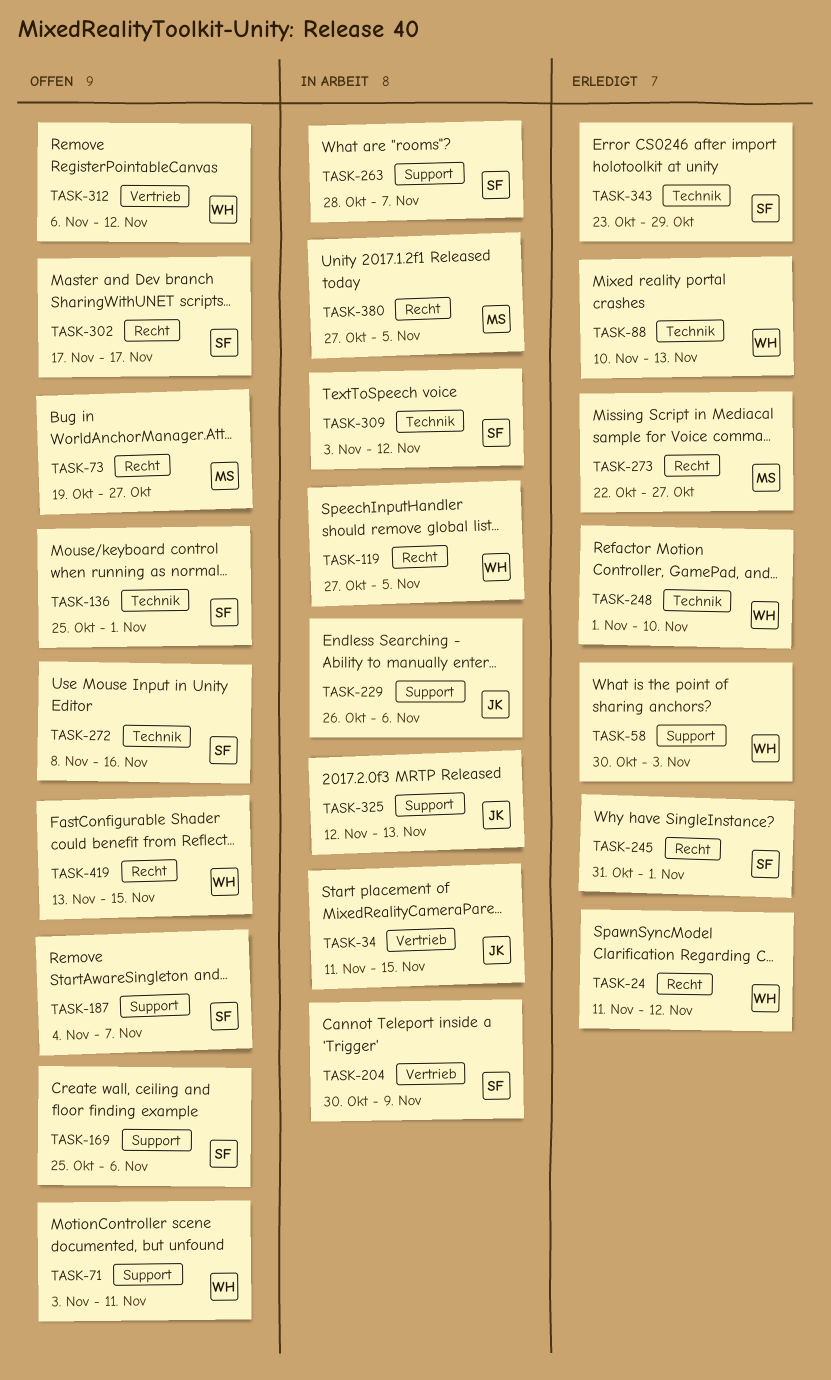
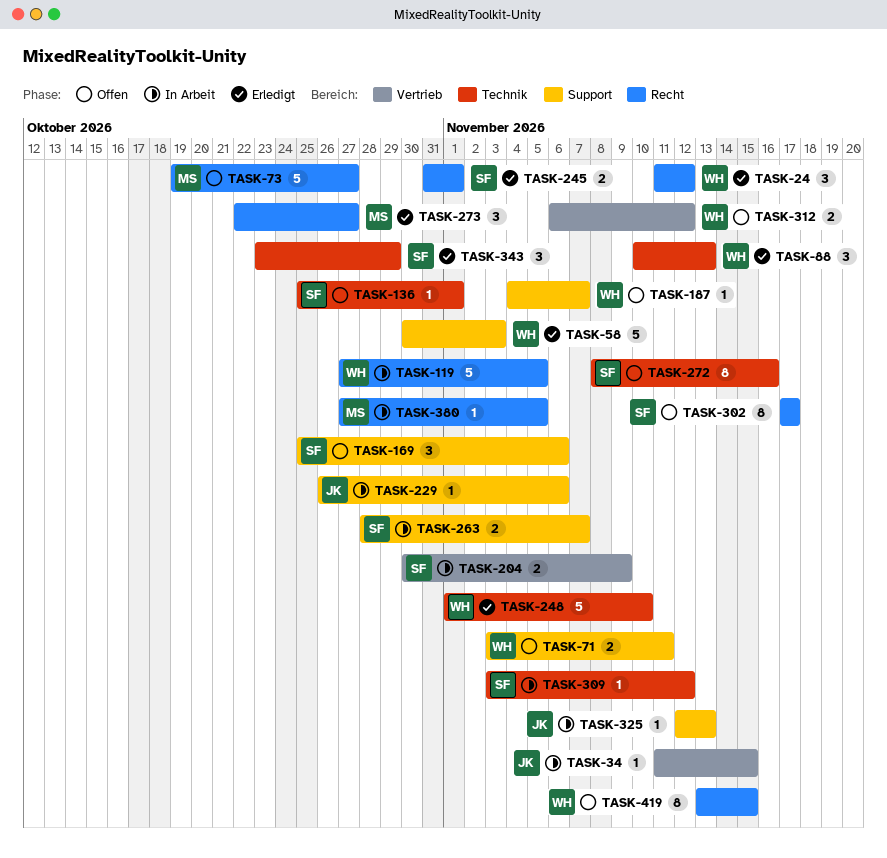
TASK-187, owner: SF -> WH

